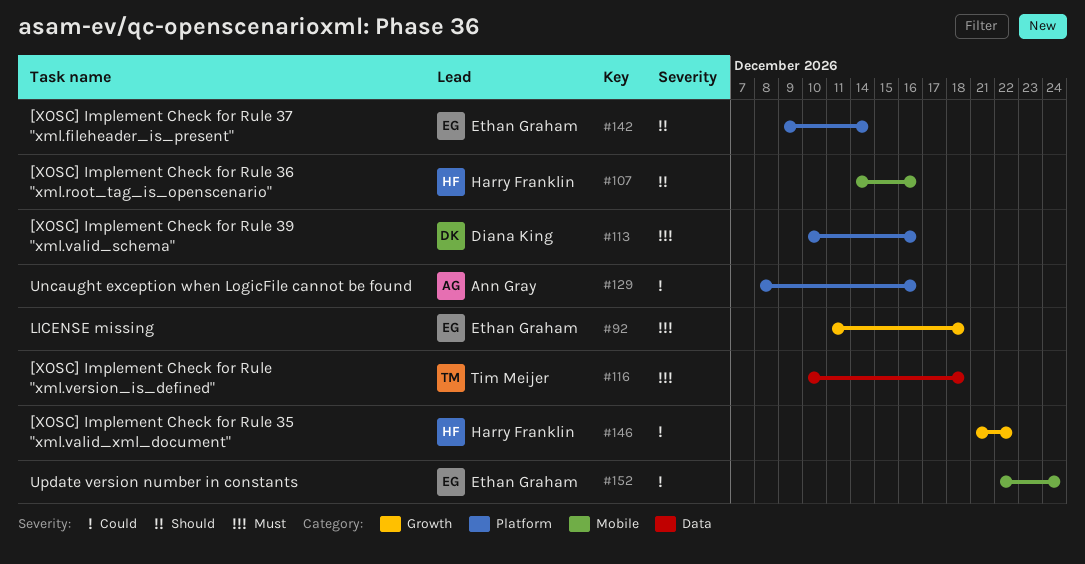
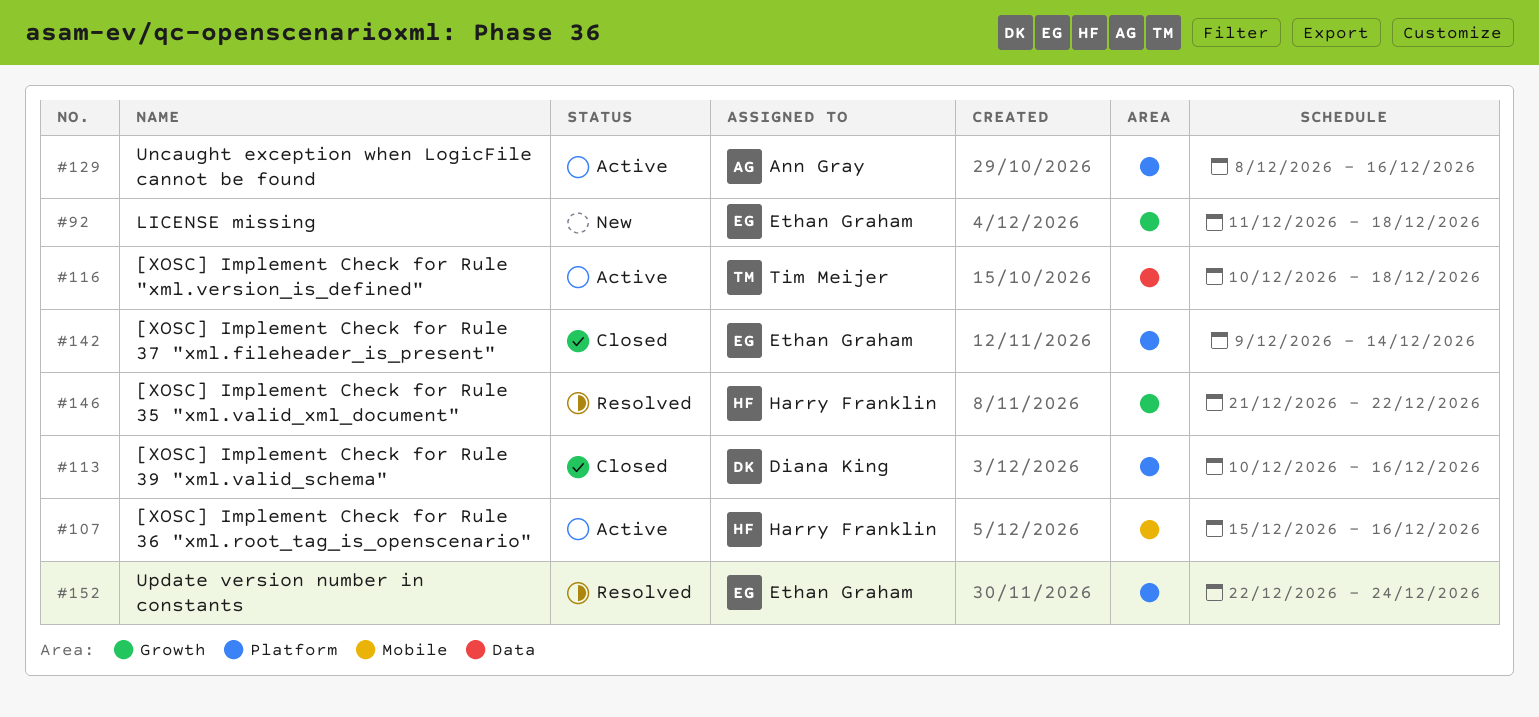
#107, start: Dec 14 -> Dec 15
#152, label: Mobile -> Platform

